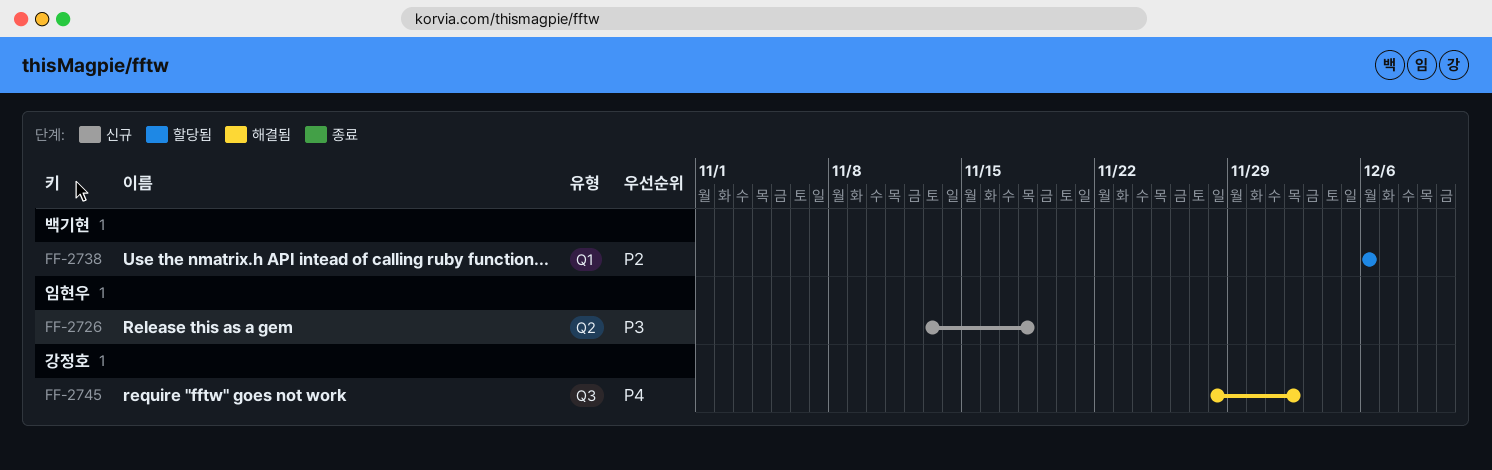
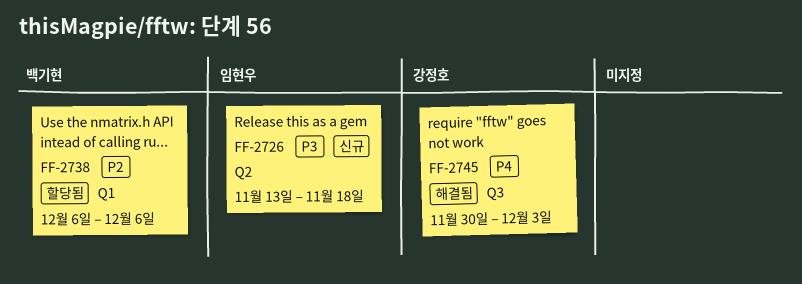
FF-2745, start: Nov 28 -> Nov 30
FF-2745, due: Dec 2 -> Dec 3

